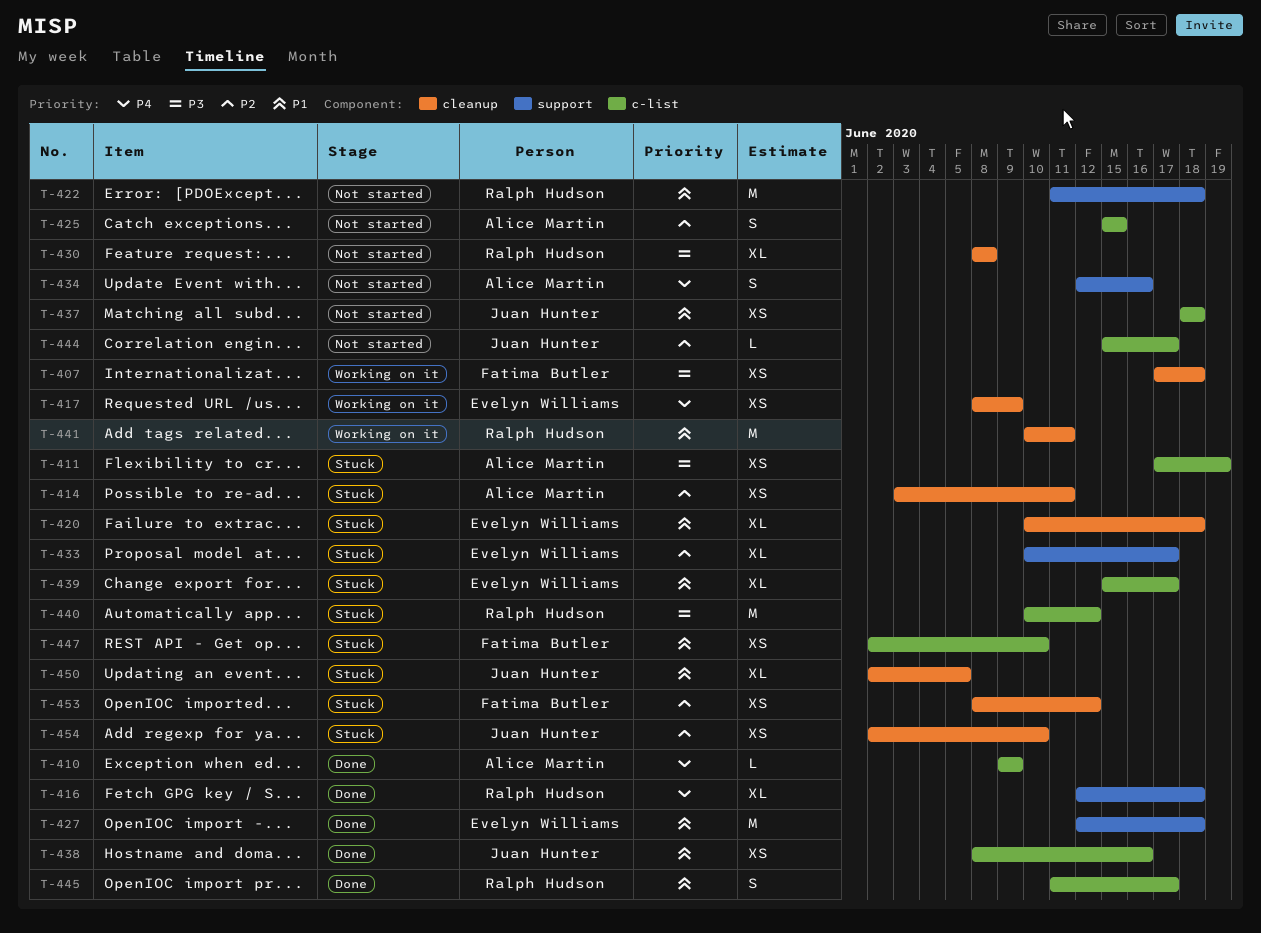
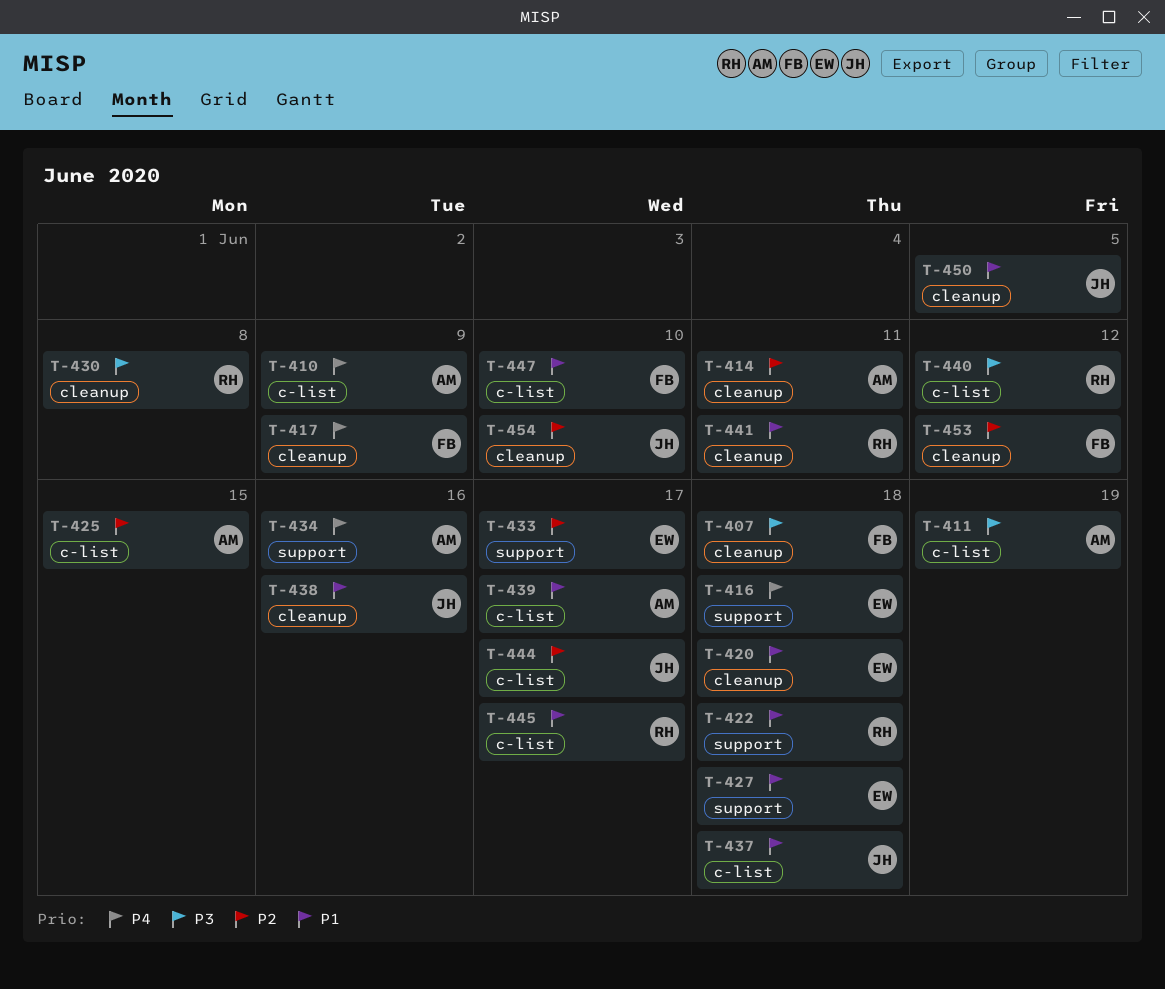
T-416, owner: Ralph Hudson -> Evelyn Williams
T-417, owner: Evelyn Williams -> Fatima Butler
T-438, label: c-list -> cleanup
T-439, owner: Evelyn Williams -> Alice Martin

